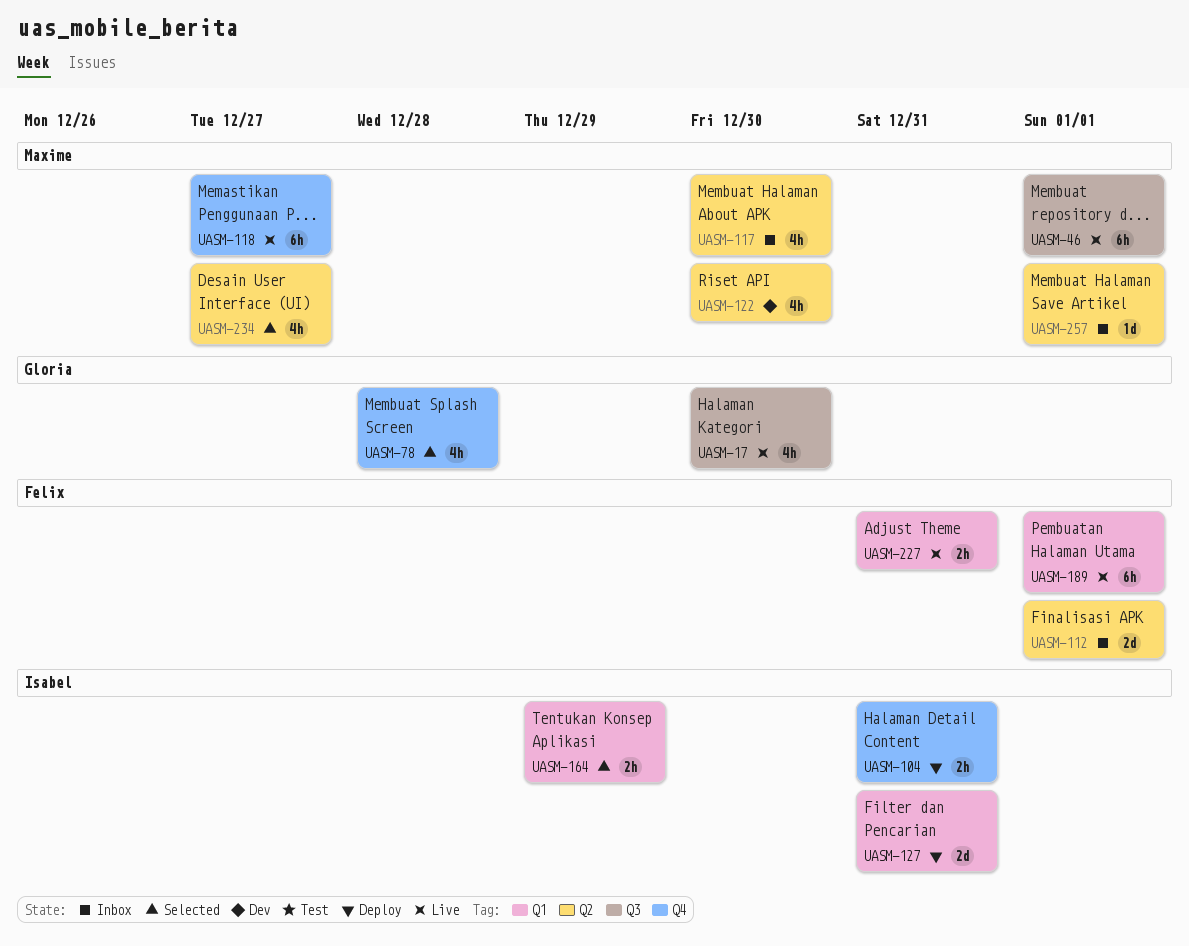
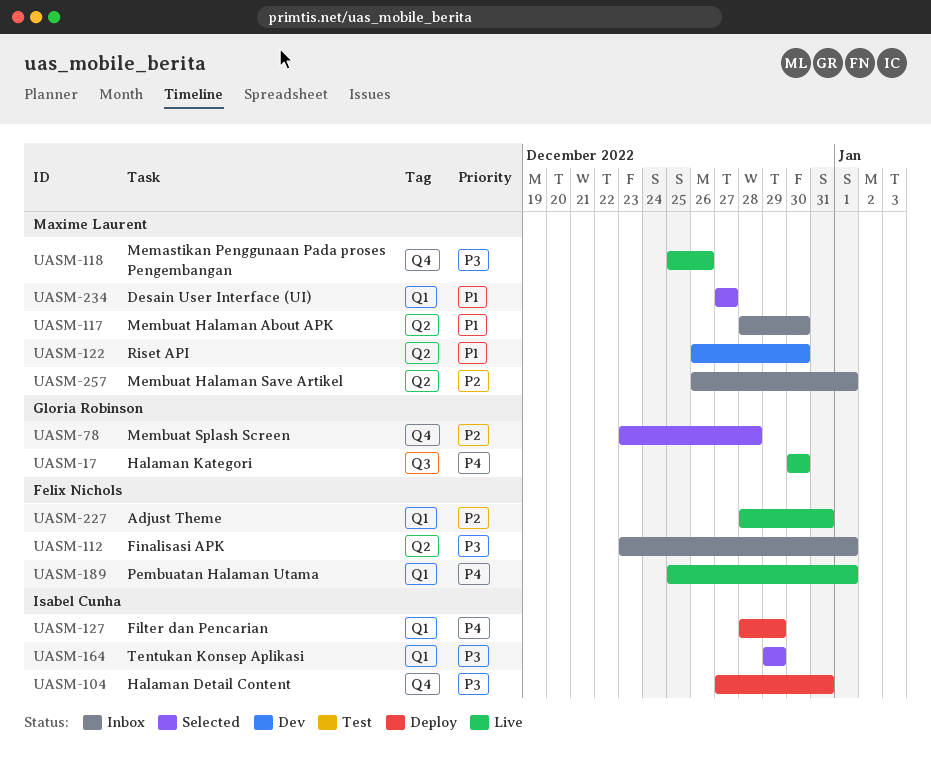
UASM-46: present -> none
UASM-118, due: Dec 27 -> Dec 26
UASM-127, due: Dec 31 -> Dec 29
UASM-234, label: Q2 -> Q1

